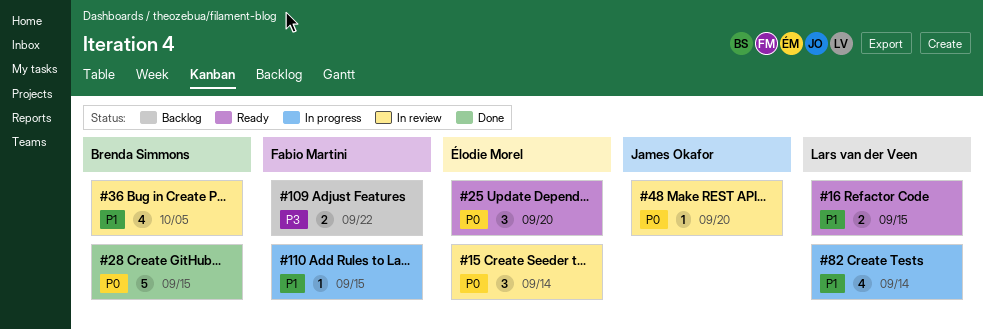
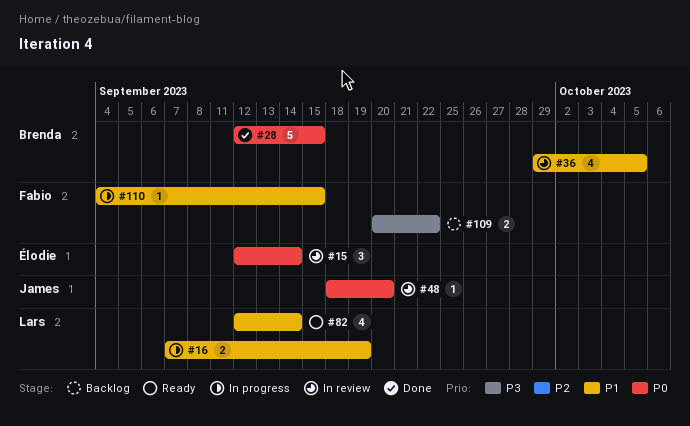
#16, status: Ready -> In progress
#16, due: Sep 15 -> Sep 19
#25: present -> none
#82, status: In progress -> Ready

